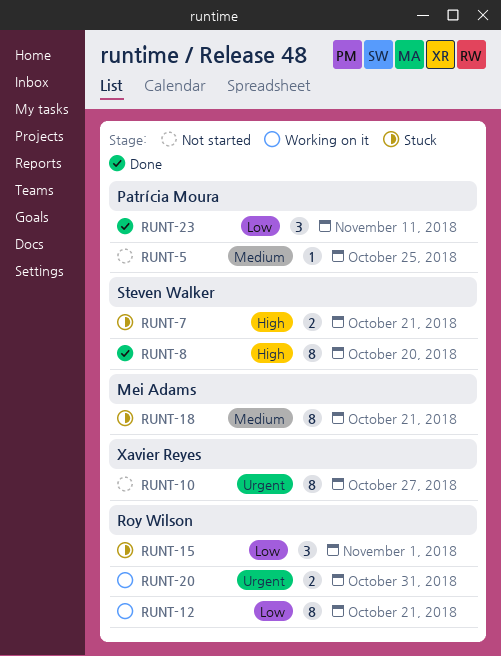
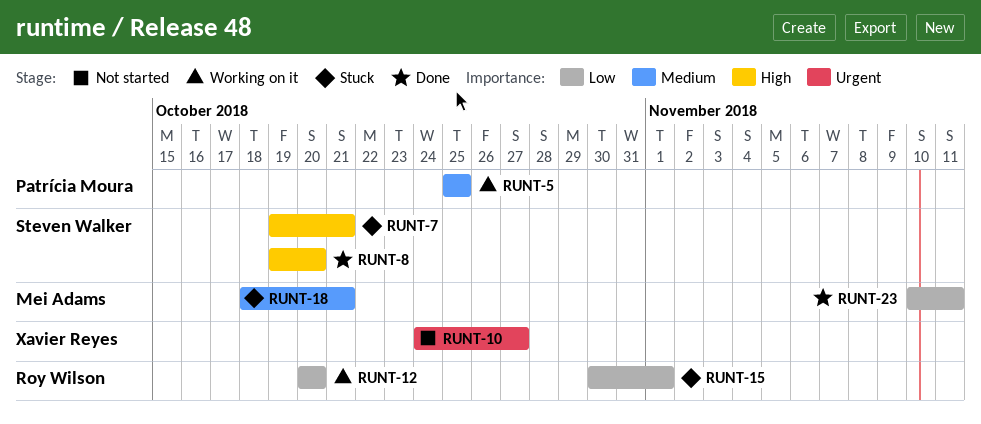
RUNT-5, status: Not started -> Working on it
RUNT-12, due: Oct 21 -> Oct 20
RUNT-20: present -> none
RUNT-23, owner: Patrícia Moura -> Mei Adams

